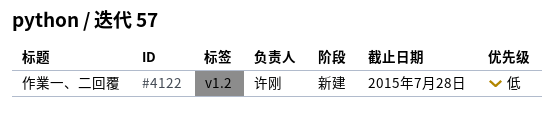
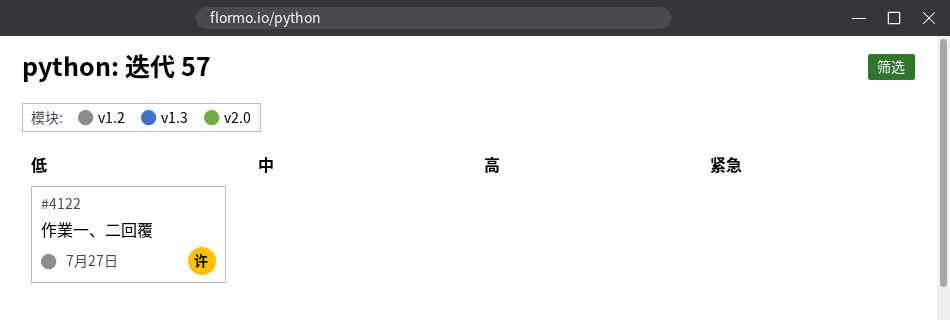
#4122, due: Jul 28 -> Jul 27

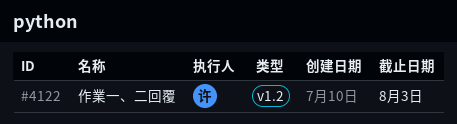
#4122, due: Jul 27 -> Aug 3

